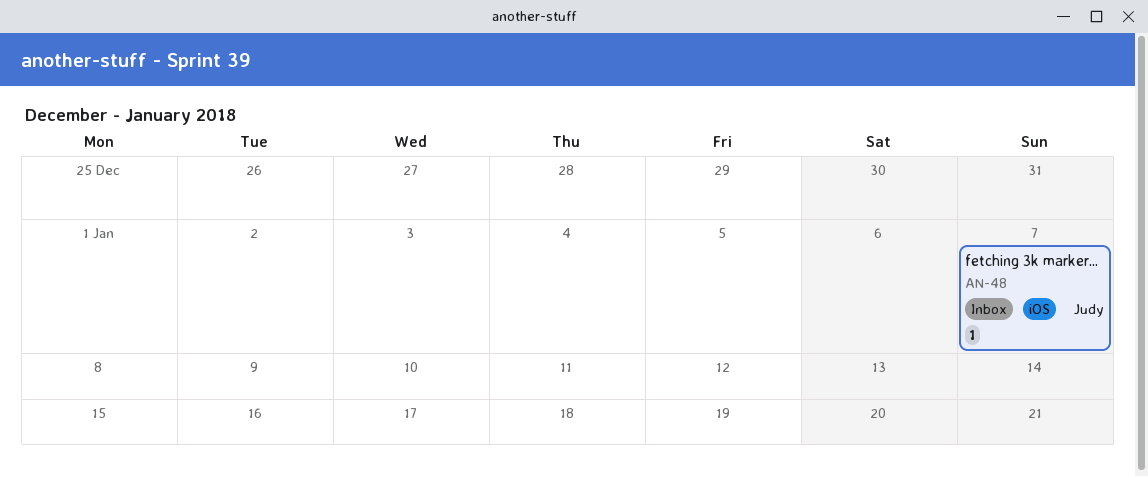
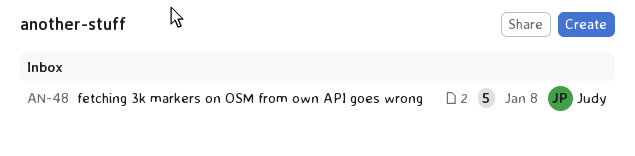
AN-48, estimate: 1 -> 5
AN-48, due: Jan 7 -> Jan 8

